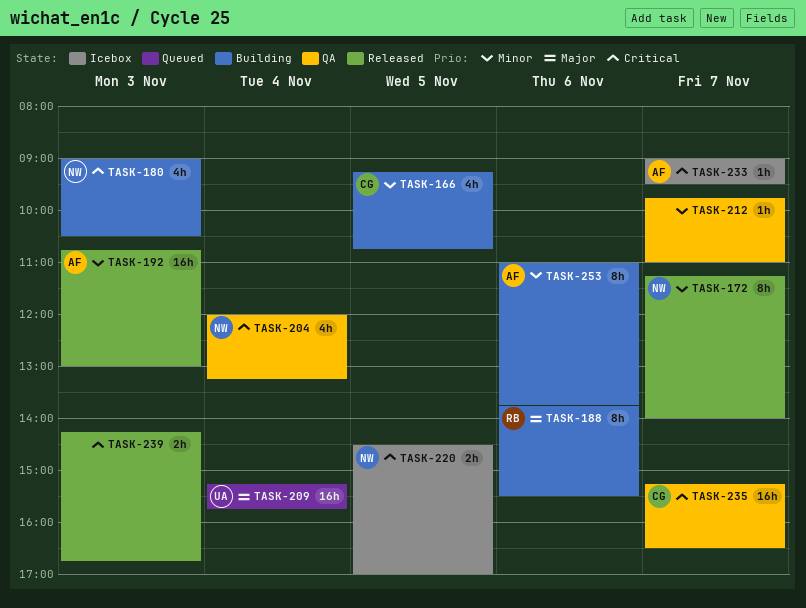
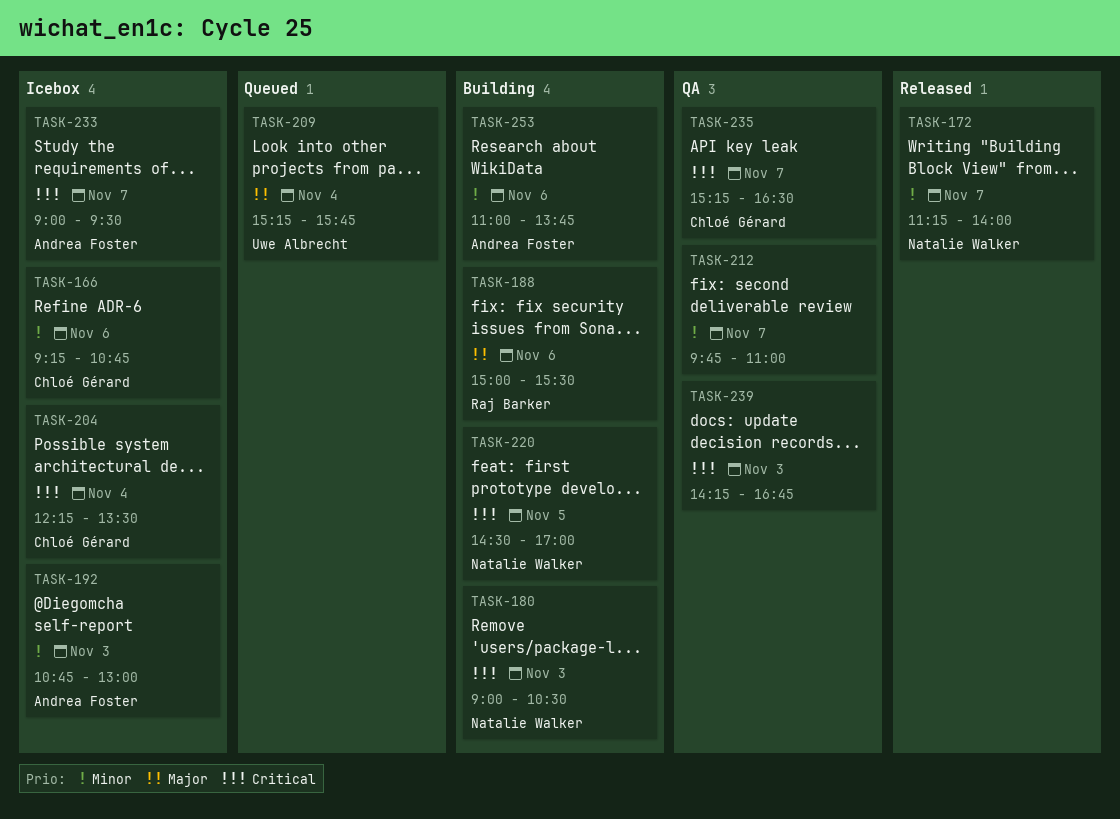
TASK-166, status: Building -> Icebox
TASK-166, day: Nov 5 -> Nov 6
TASK-188, begins: 13:45 -> 15:00
TASK-192, status: Released -> Icebox
TASK-204, status: QA -> Icebox
TASK-204, owner: Natalie Walker -> Chloé Gérard
TASK-204, begins: 12:00 -> 12:15
TASK-204, ends: 13:15 -> 13:30
TASK-220, status: Icebox -> Building
TASK-239, status: Released -> QA

